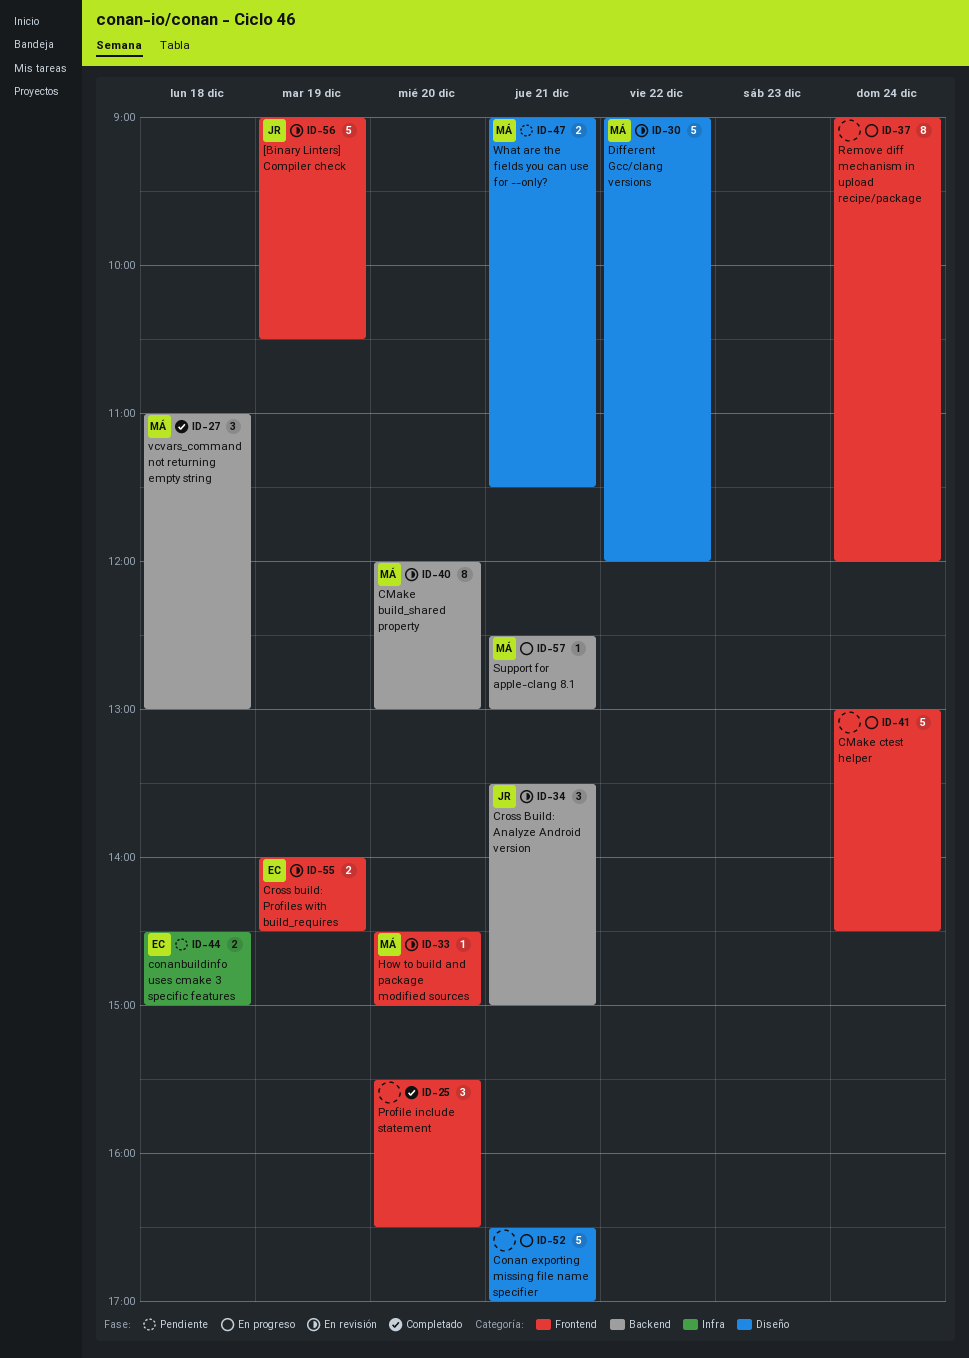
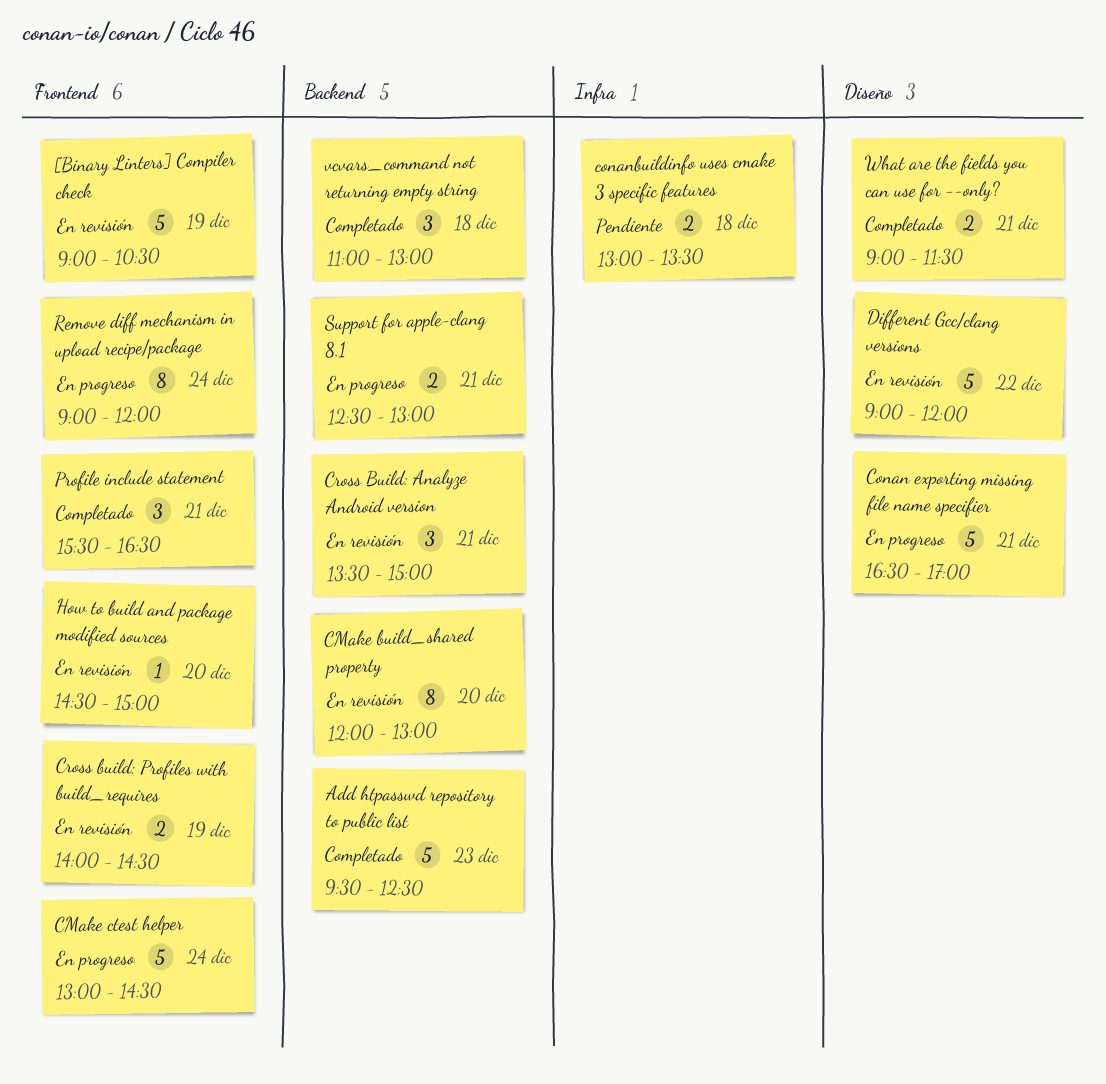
Add htpasswd repository to public list: none -> present
conanbuildinfo uses cmake 3 specific features, begins: 14:30 -> 13:00
conanbuildinfo uses cmake 3 specific features, ends: 15:00 -> 13:30
Profile include statement, day: Dec 20 -> Dec 21
Support for apple-clang 8.1, estimate: 1 -> 2
What are the fields you can use for --only?, status: Pendiente -> Completado

